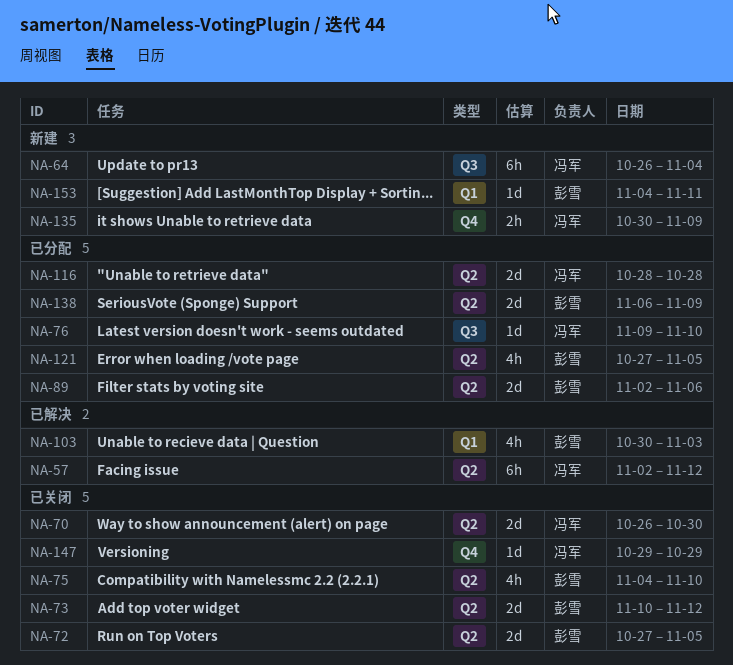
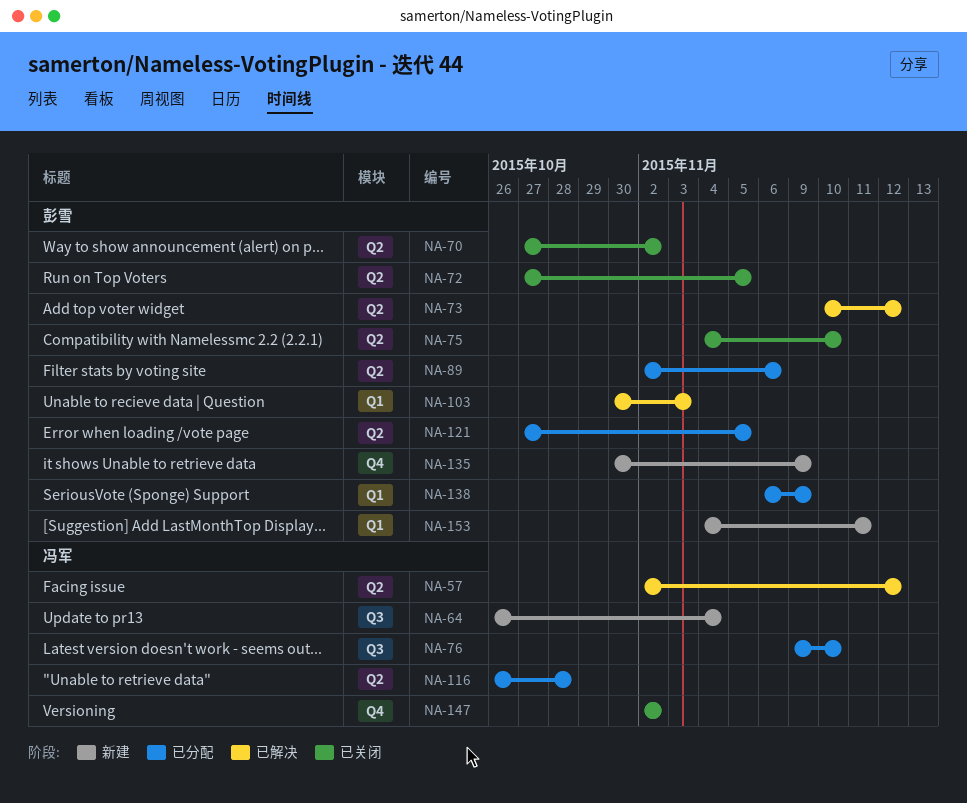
NA-70, owner: 冯军 -> 彭雪
NA-70, start: Oct 26 -> Oct 27
NA-70, due: Oct 30 -> Nov 2
NA-73, status: 已关闭 -> 已解决
NA-116, start: Oct 28 -> Oct 26
NA-135, owner: 冯军 -> 彭雪
NA-138, label: Q2 -> Q1
NA-147, start: Oct 29 -> Nov 2
NA-147, due: Oct 29 -> Nov 2

